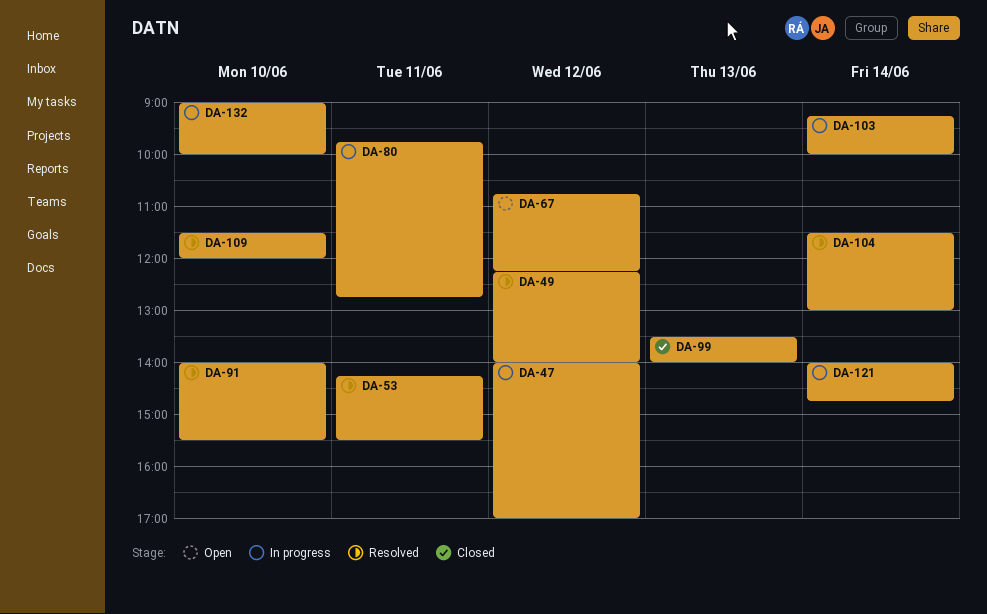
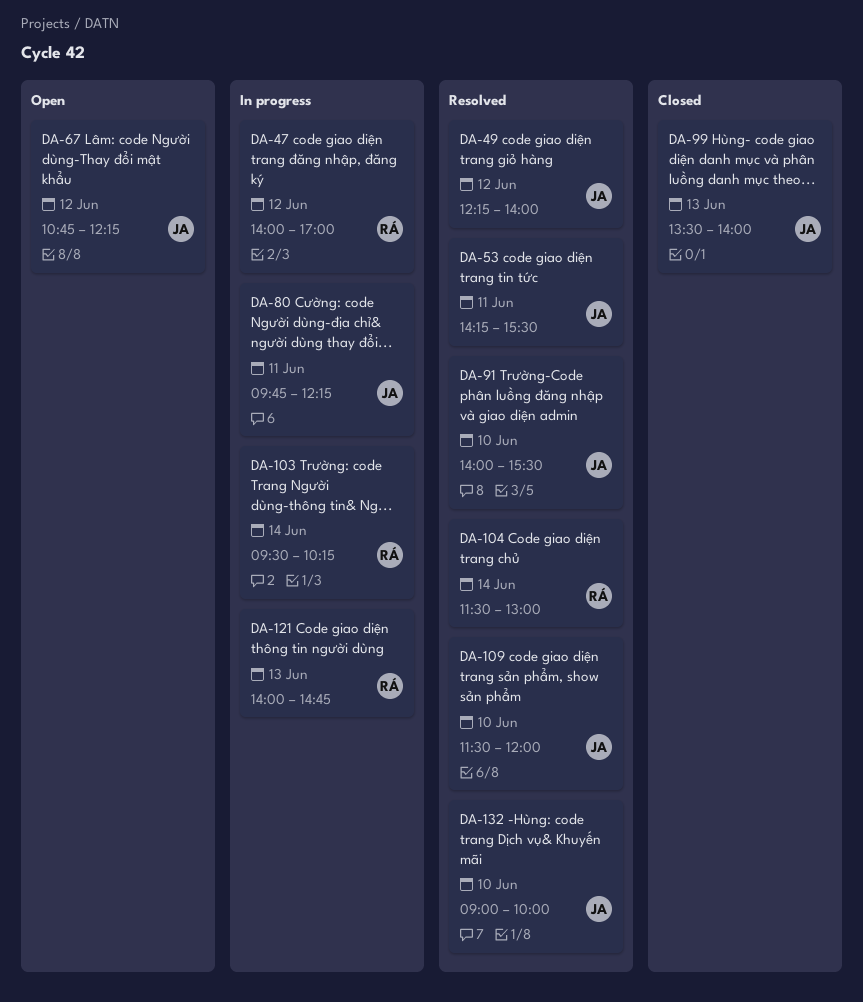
DA-80, ends: 12:45 -> 12:15
DA-103, begins: 09:15 -> 09:30
DA-103, ends: 10:00 -> 10:15
DA-121, day: Jun 14 -> Jun 13
DA-132, status: In progress -> Resolved

